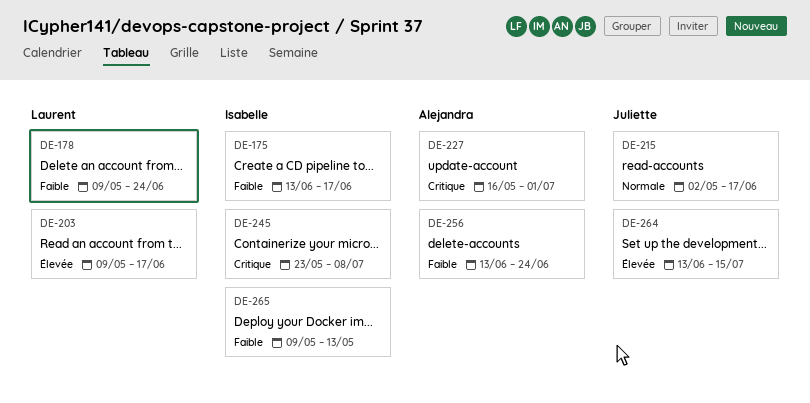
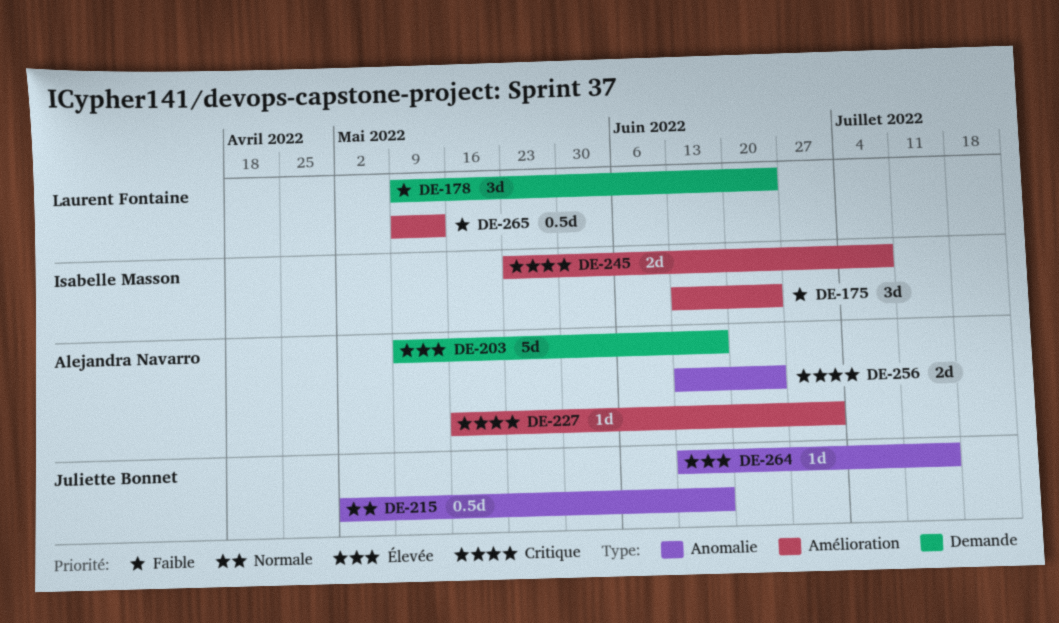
DE-175, due: Jun 17 -> Jun 24
DE-203, owner: Laurent Fontaine -> Alejandra Navarro
DE-256, priority: Faible -> Critique
DE-265, owner: Isabelle Masson -> Laurent Fontaine

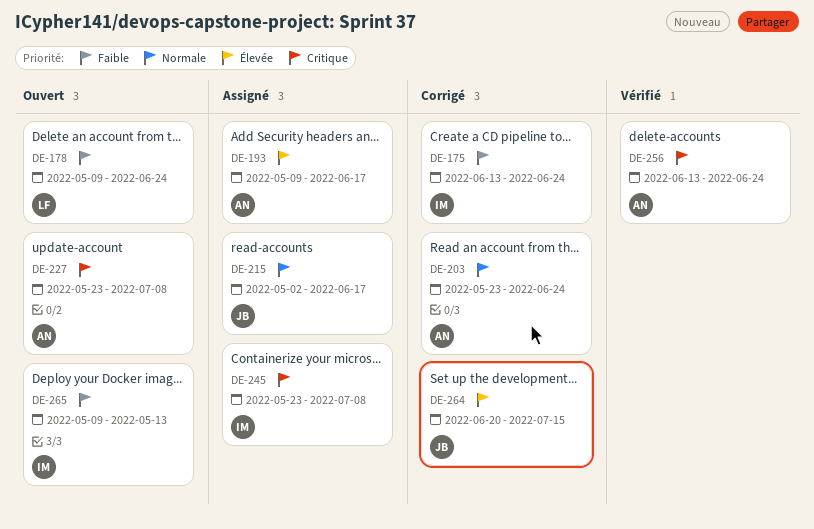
DE-193: none -> present
DE-203, priority: Élevée -> Normale
DE-203, start: May 9 -> May 23
DE-203, due: Jun 17 -> Jun 24
DE-227, start: May 16 -> May 23
DE-227, due: Jul 1 -> Jul 8
DE-264, start: Jun 13 -> Jun 20
DE-265, owner: Laurent Fontaine -> Isabelle Masson

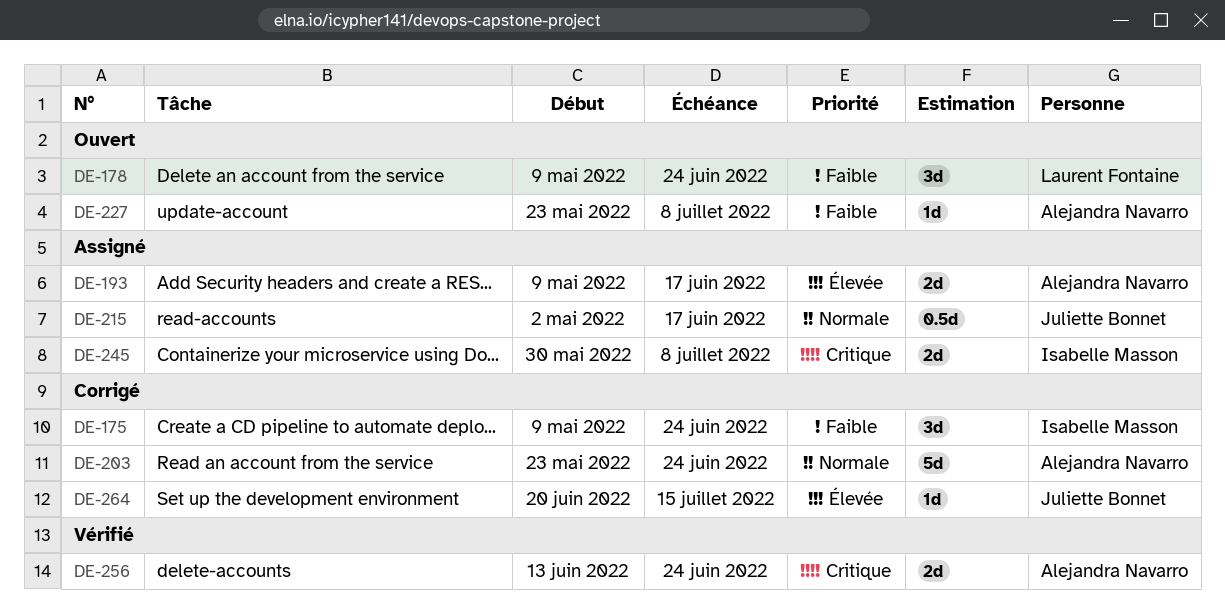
DE-175, start: Jun 13 -> May 9
DE-227, priority: Critique -> Faible
DE-245, start: May 23 -> May 30
DE-265: present -> none

